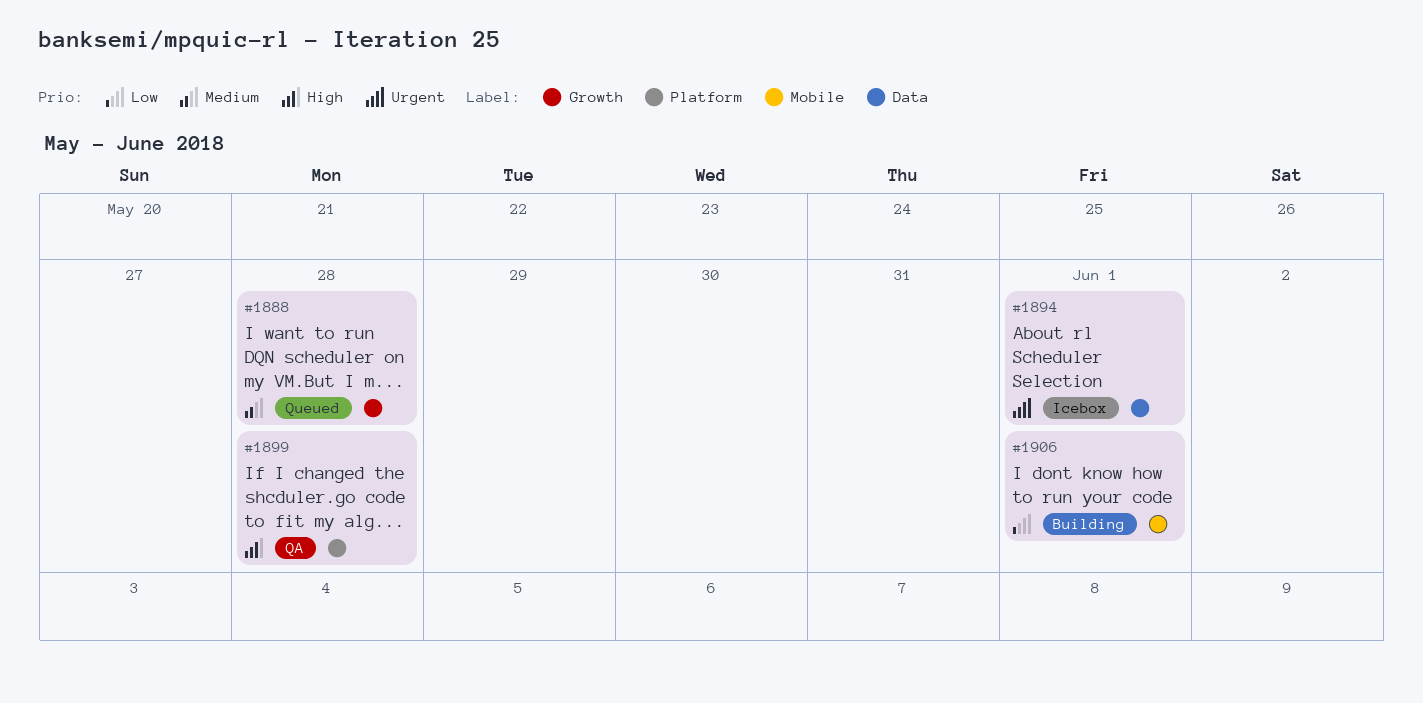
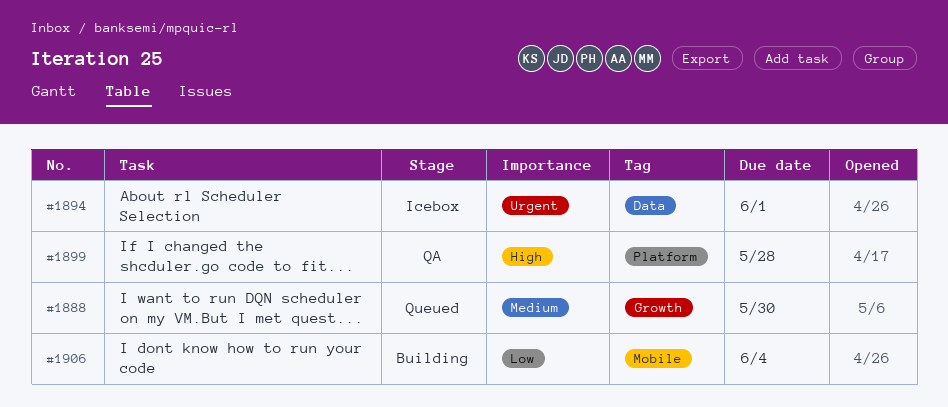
#1888, due: May 28 -> May 30
#1906, due: Jun 1 -> Jun 4

